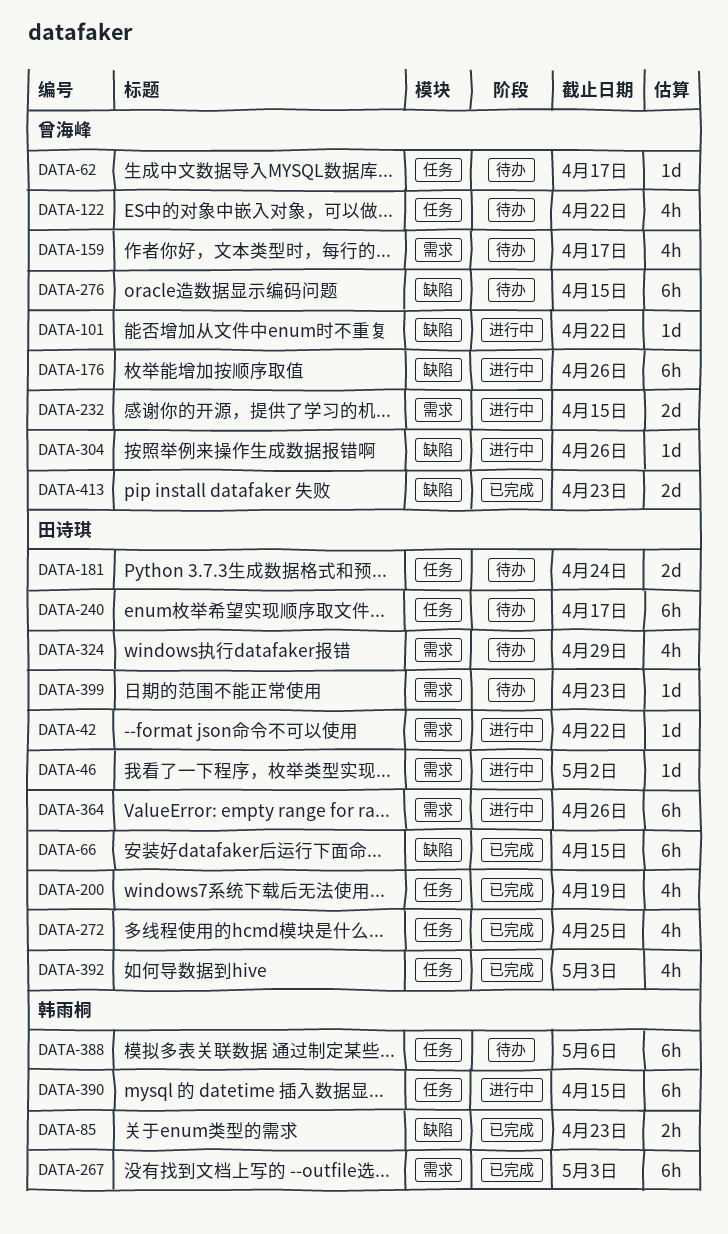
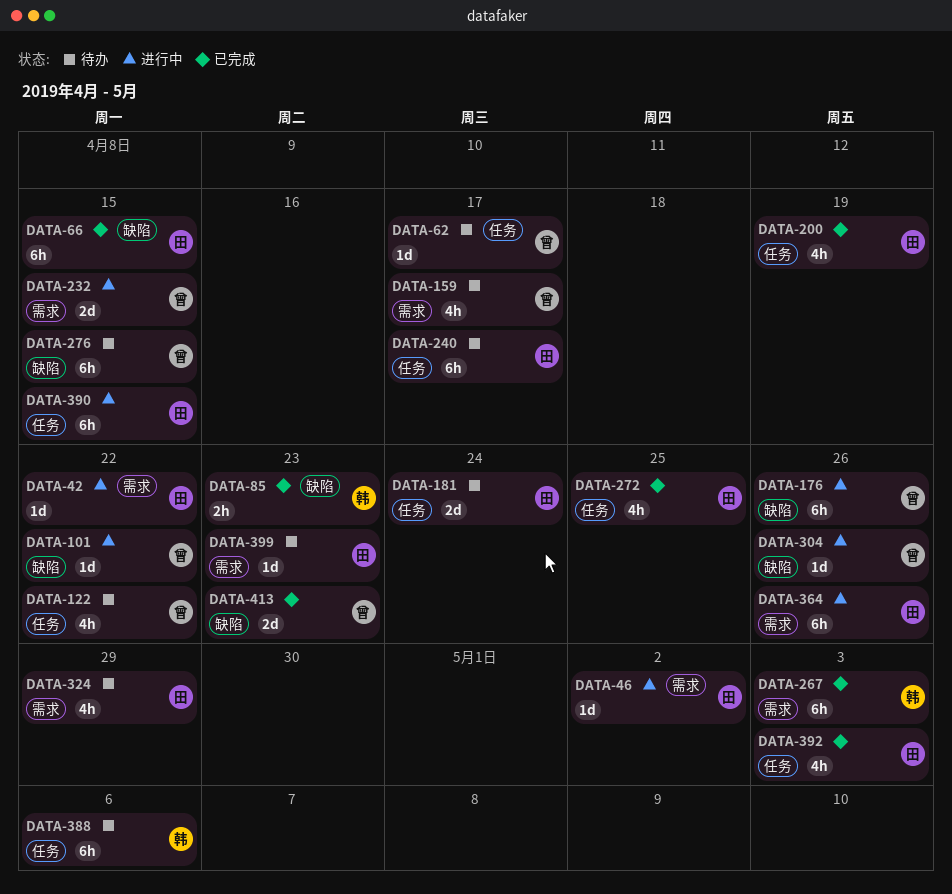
DATA-390, owner: 韩雨桐 -> 田诗琪

